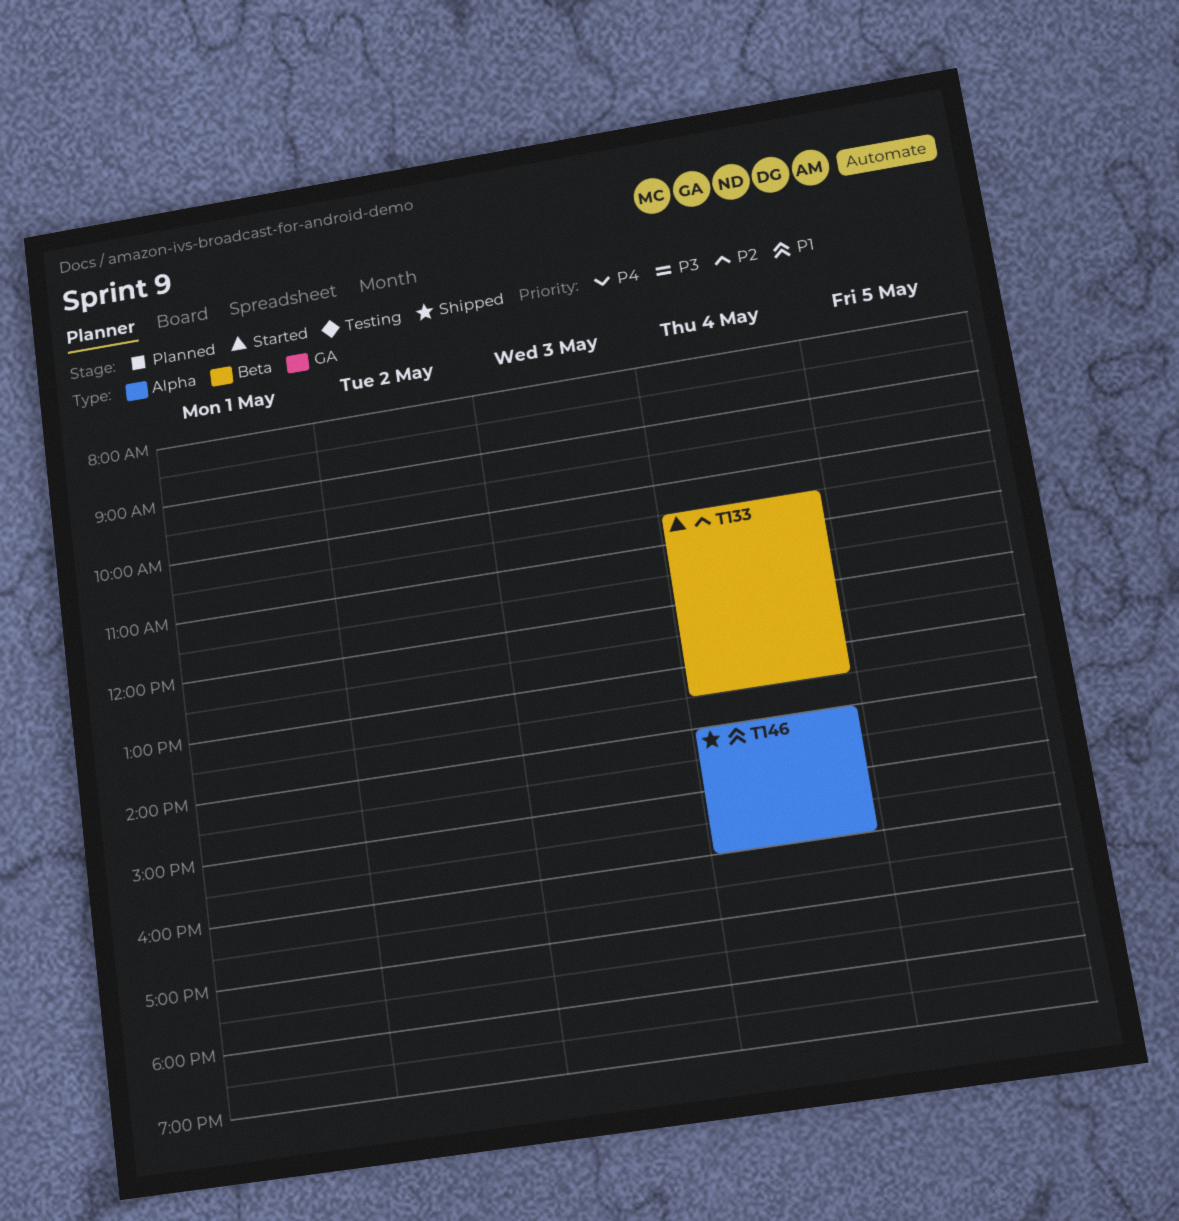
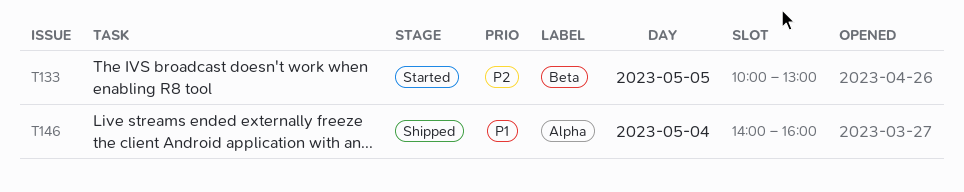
T133, day: May 4 -> May 5
T133, begins: 10:30 -> 10:00
T133, ends: 13:30 -> 13:00

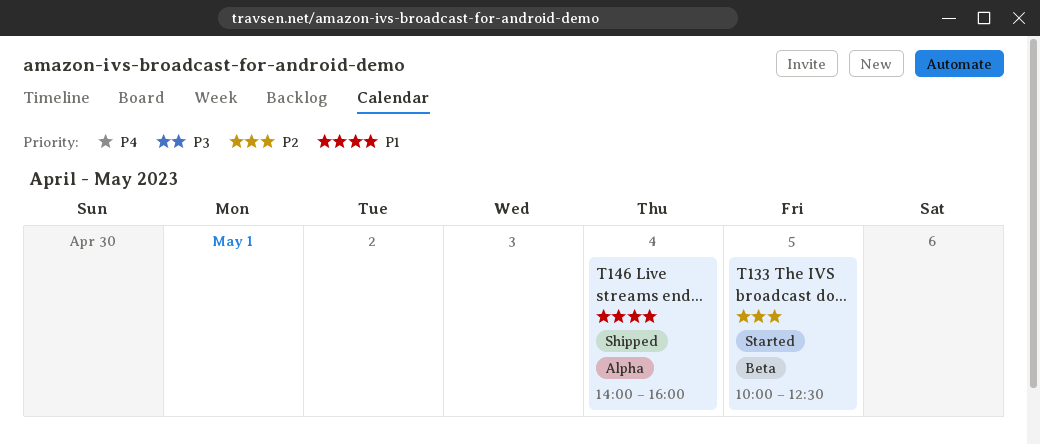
T133, ends: 13:00 -> 12:30

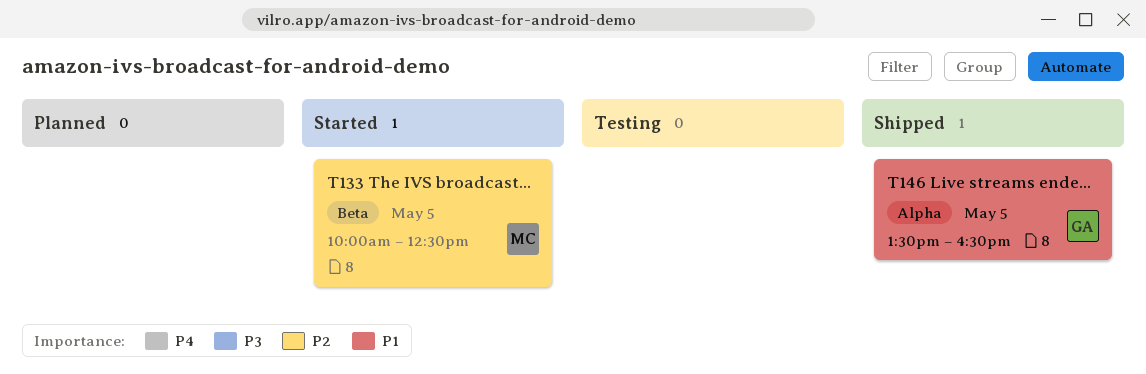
T146, day: May 4 -> May 5
T146, begins: 14:00 -> 13:30
T146, ends: 16:00 -> 16:30

